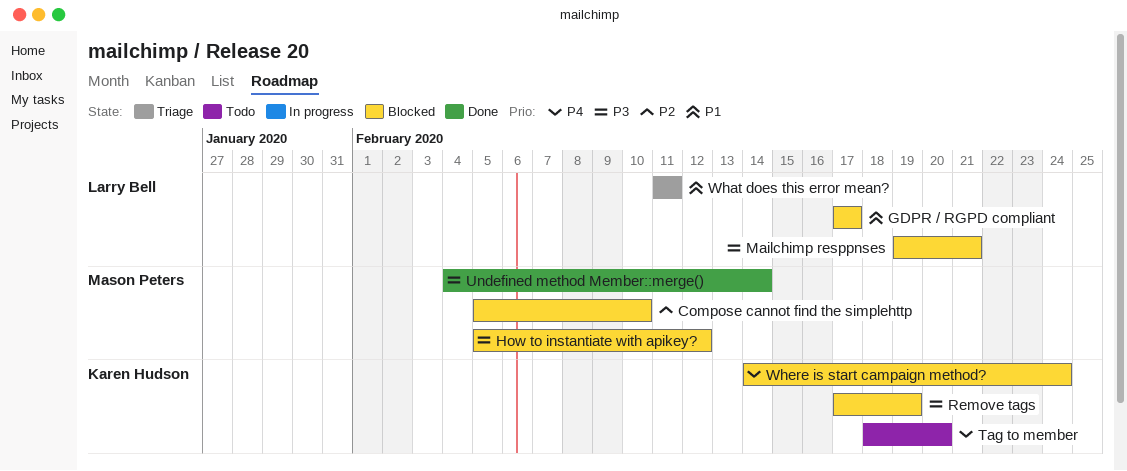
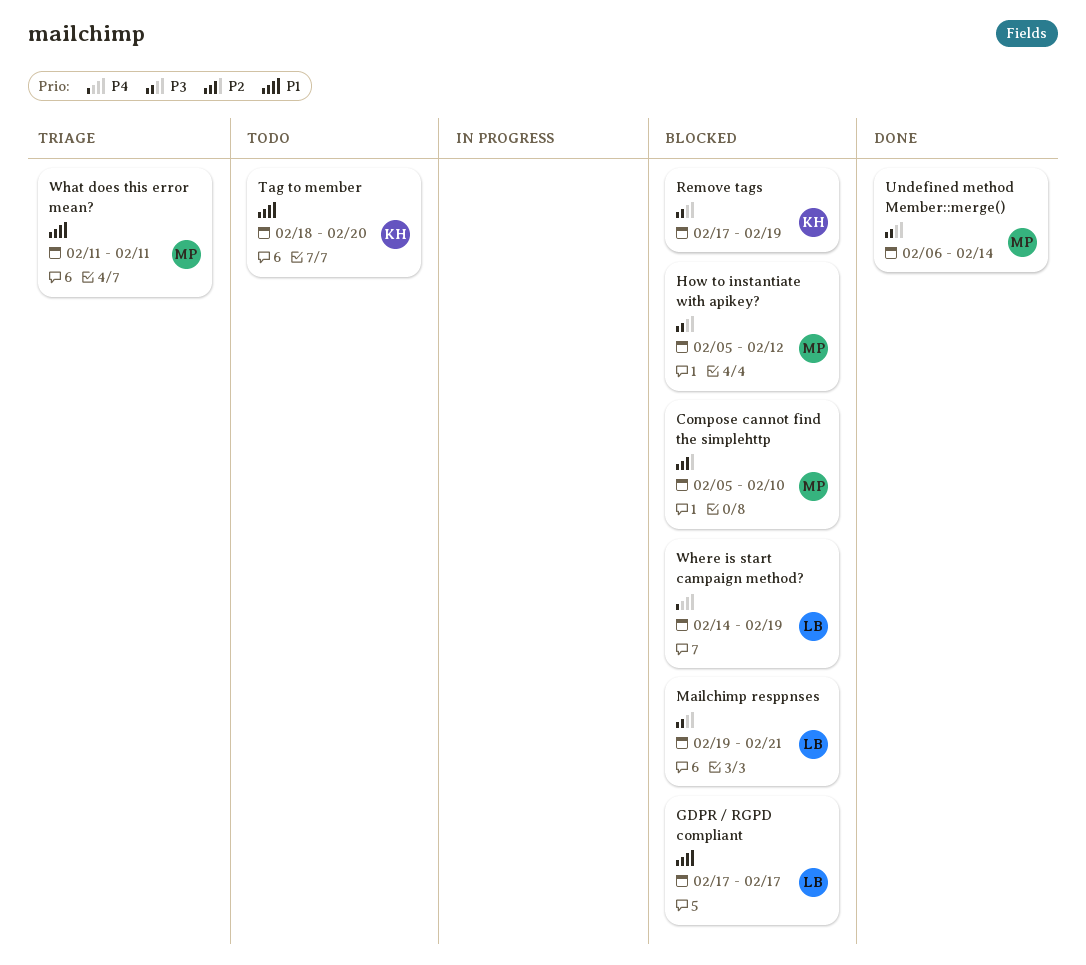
Tag to member, priority: P4 -> P1
Undefined method Member::merge(), start: Feb 4 -> Feb 6
What does this error mean?, owner: Larry Bell -> Mason Peters
Where is start campaign method?, owner: Karen Hudson -> Larry Bell
Where is start campaign method?, due: Feb 24 -> Feb 19

